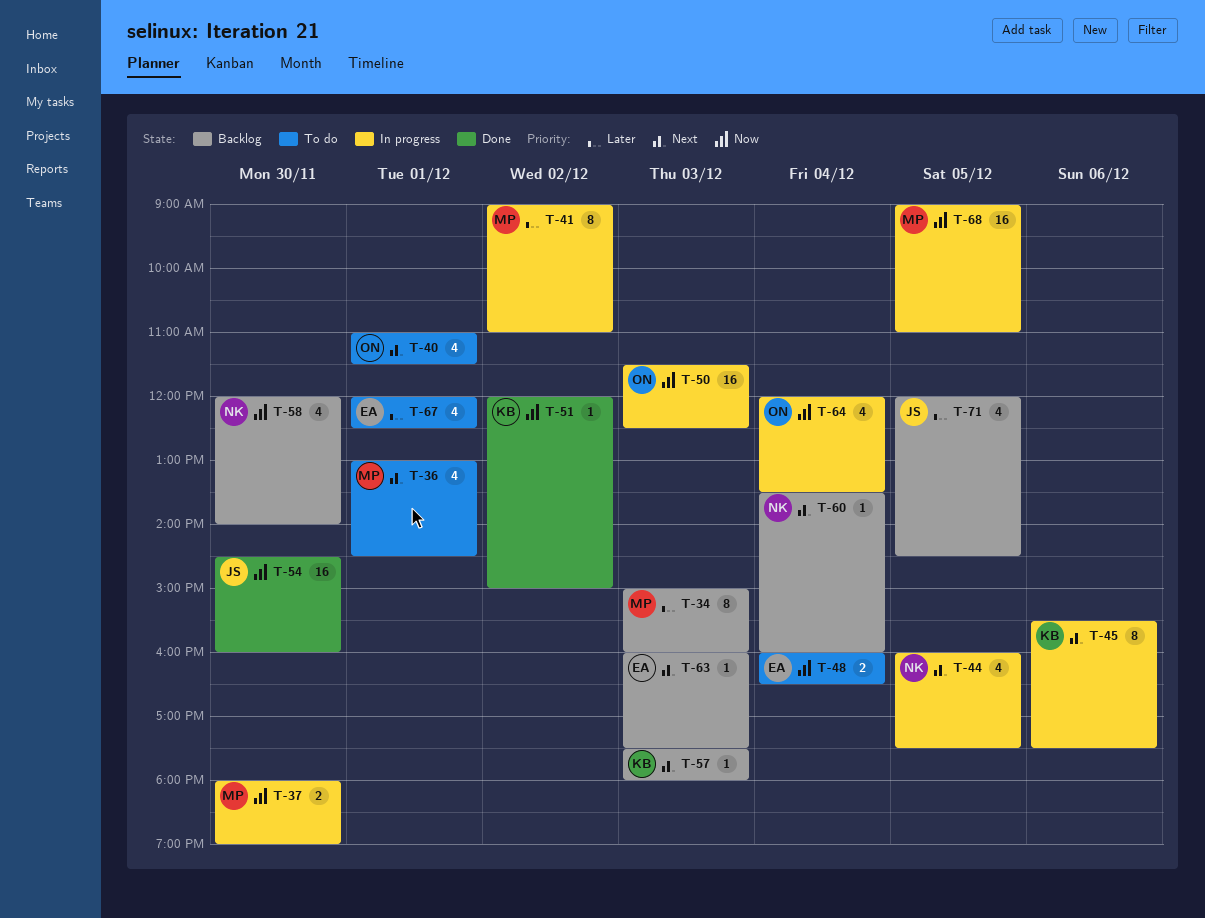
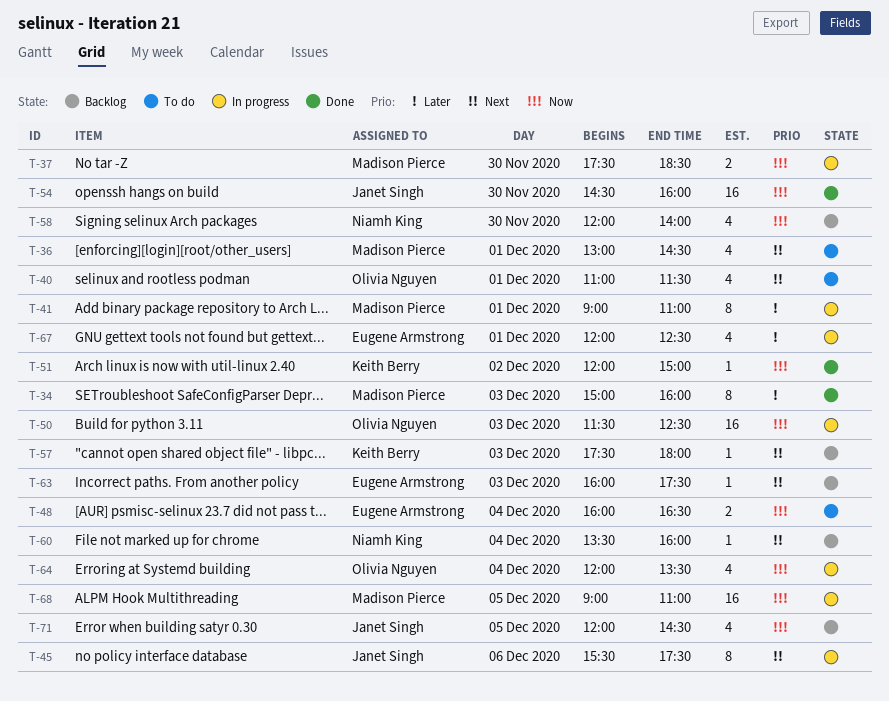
T-34, status: Backlog -> Done
T-37, begins: 18:00 -> 17:30
T-37, ends: 19:00 -> 18:30
T-41, day: Dec 2 -> Dec 1
T-44: present -> none
T-45, owner: Keith Berry -> Janet Singh
T-67, status: To do -> In progress
T-71, priority: Later -> Now

